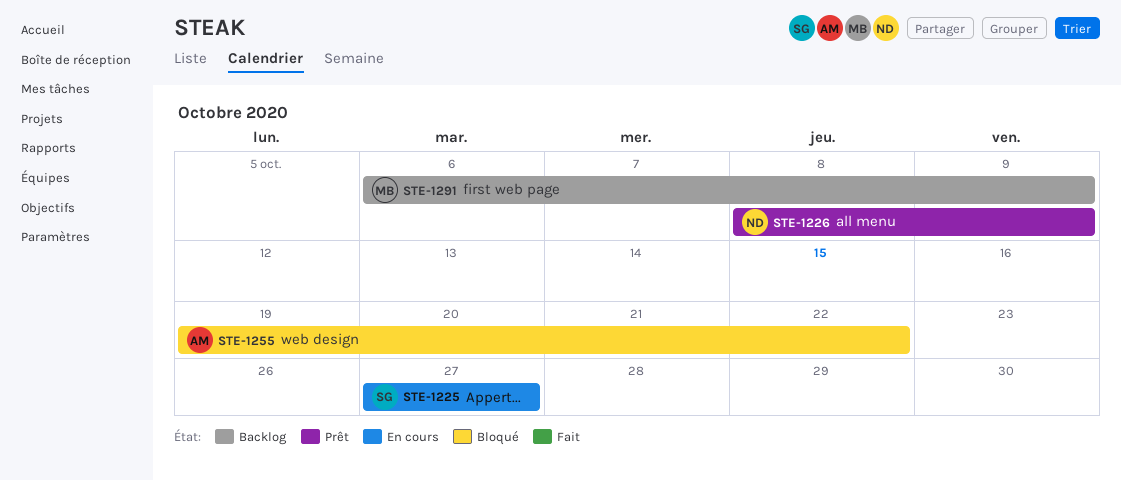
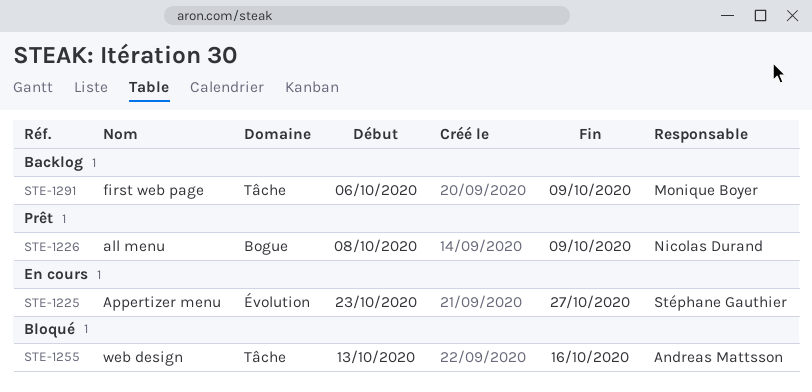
STE-1225, start: Oct 27 -> Oct 23
STE-1255, start: Oct 19 -> Oct 13
STE-1255, due: Oct 22 -> Oct 16

